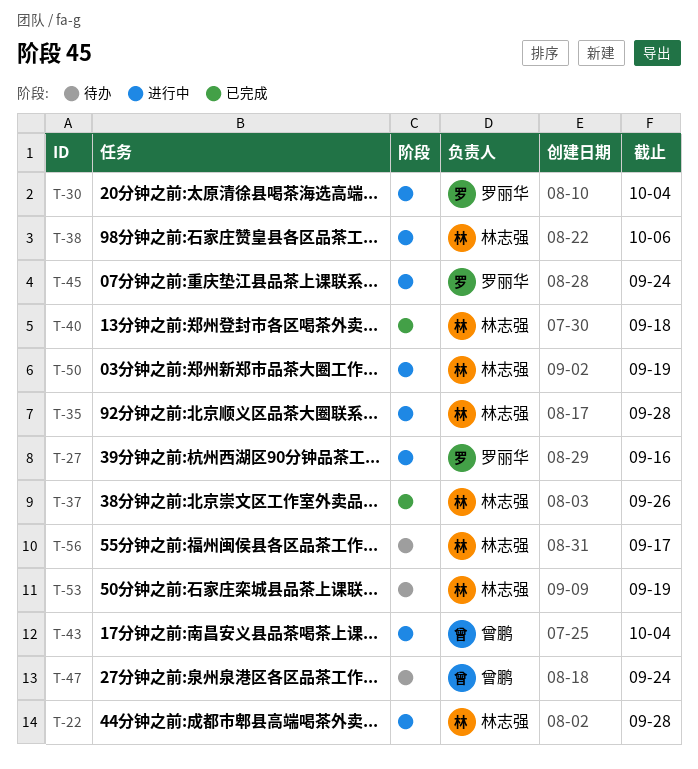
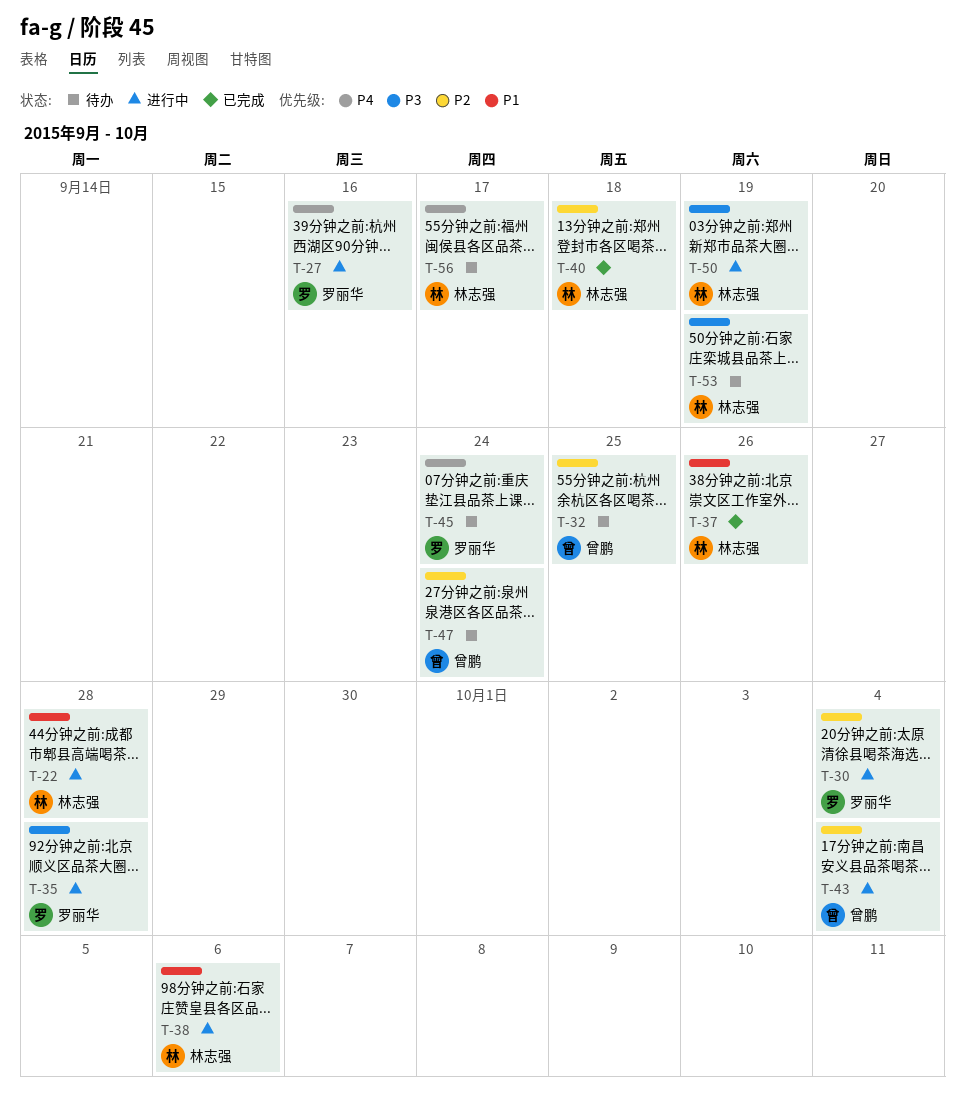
T-32: none -> present
T-35, owner: 林志强 -> 罗丽华
T-45, status: 进行中 -> 待办

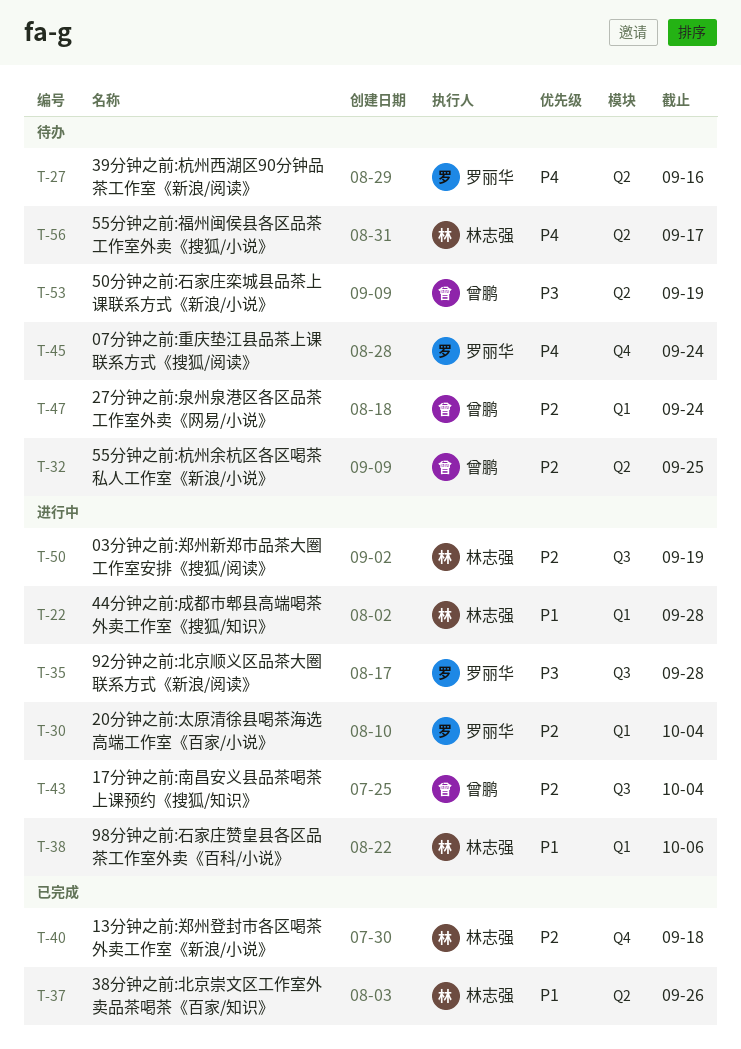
T-27, status: 进行中 -> 待办
T-50, priority: P3 -> P2
T-53, owner: 林志强 -> 曾鹏

